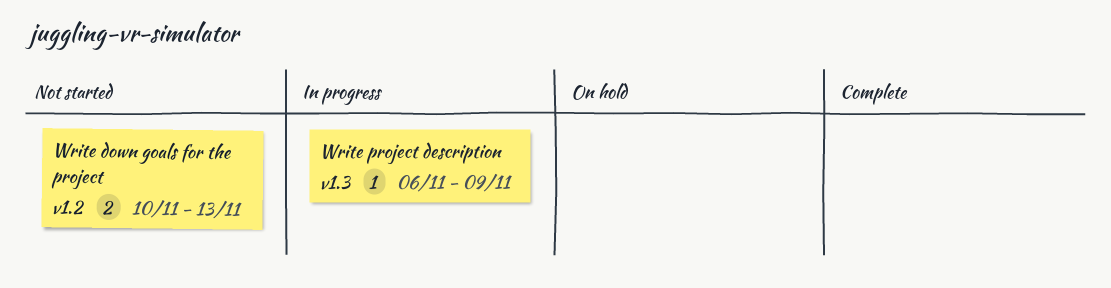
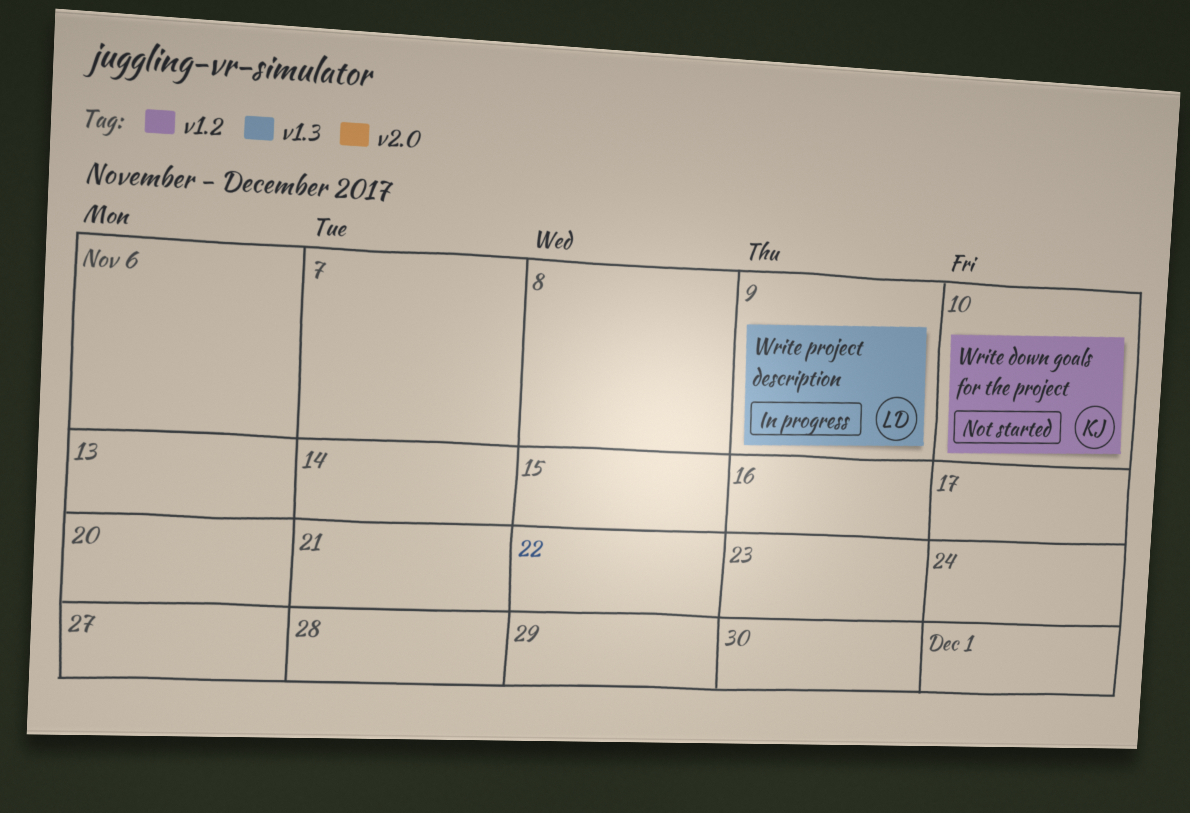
Write down goals for the project, due: Nov 13 -> Nov 10

